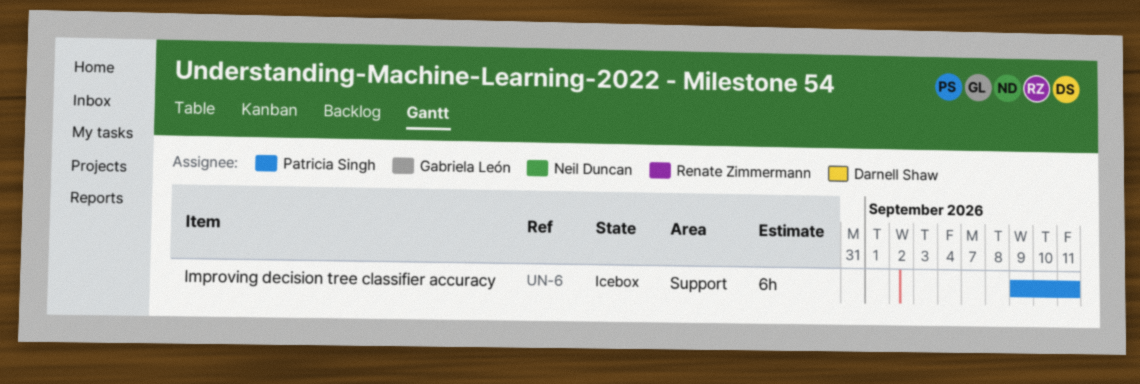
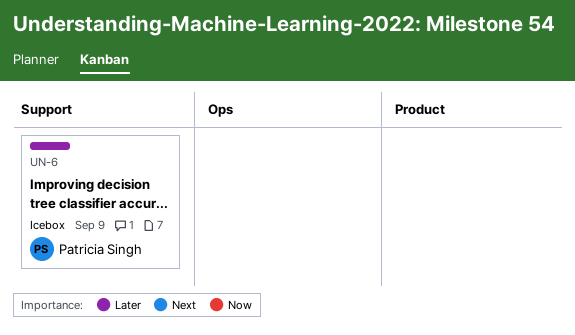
UN-6, due: Sep 11 -> Sep 9

